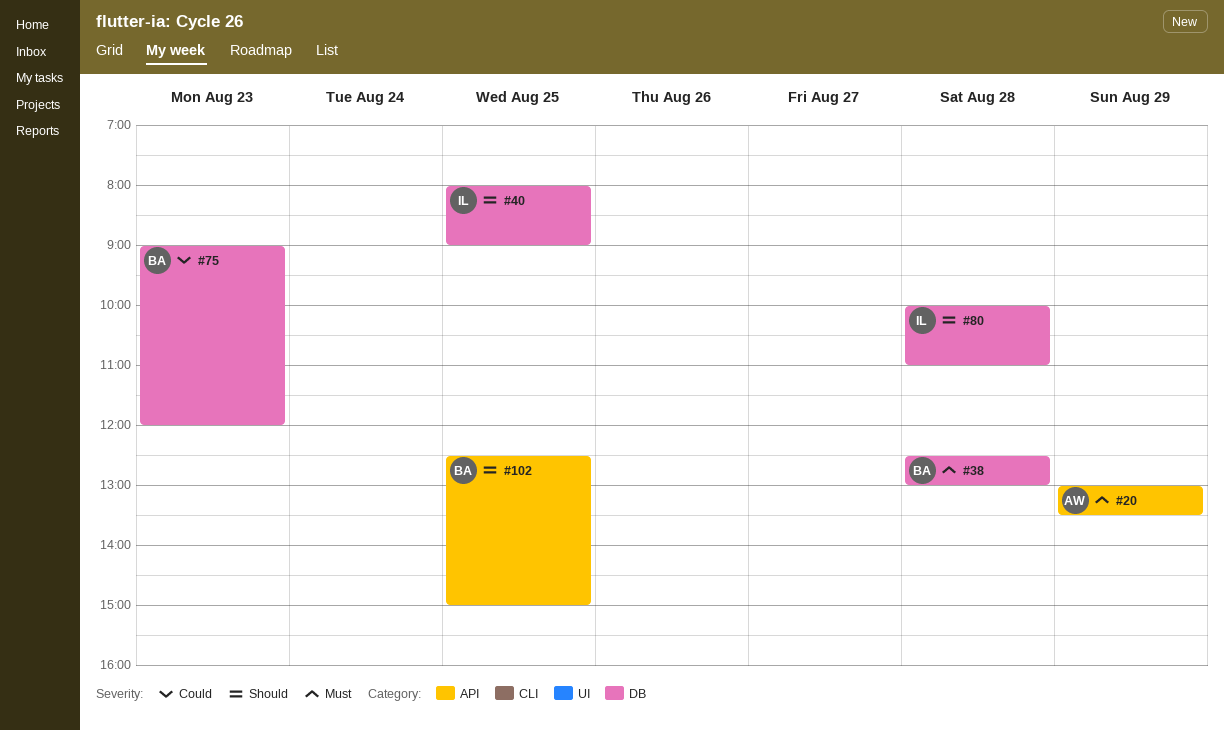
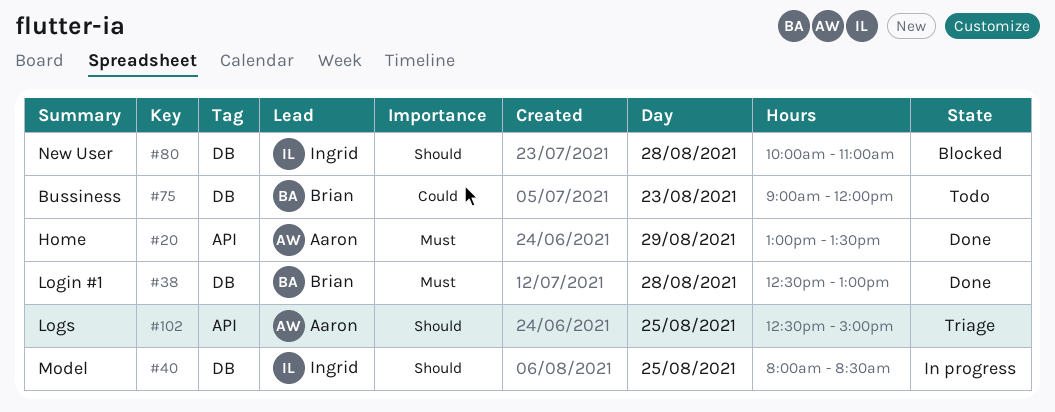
#40, ends: 09:00 -> 08:30
#102, owner: Brian -> Aaron

